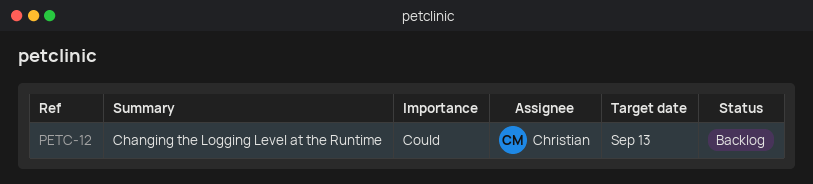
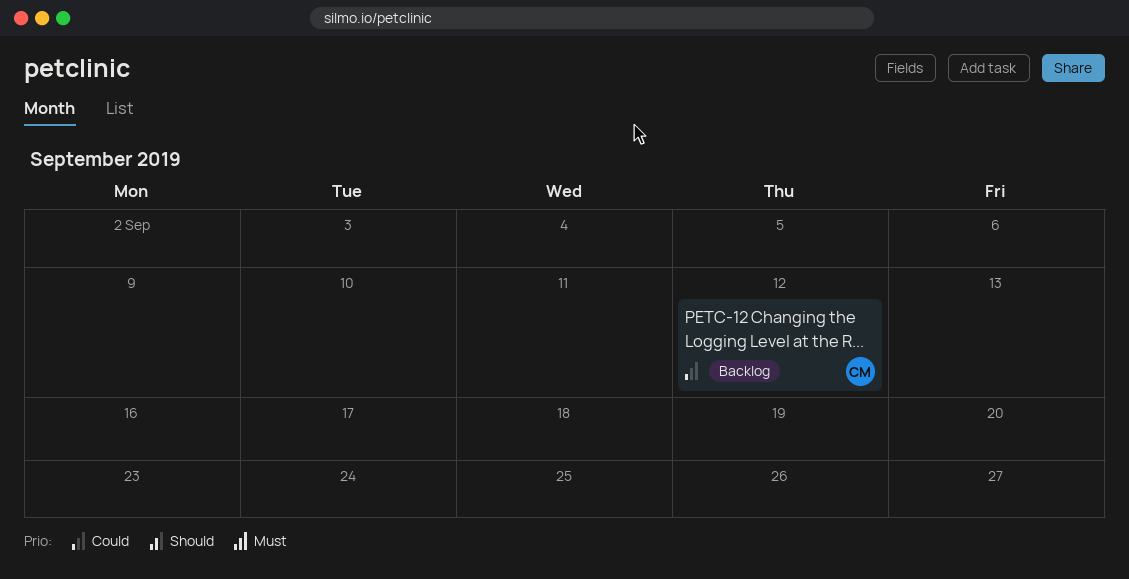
PETC-12, due: Sep 13 -> Sep 12

